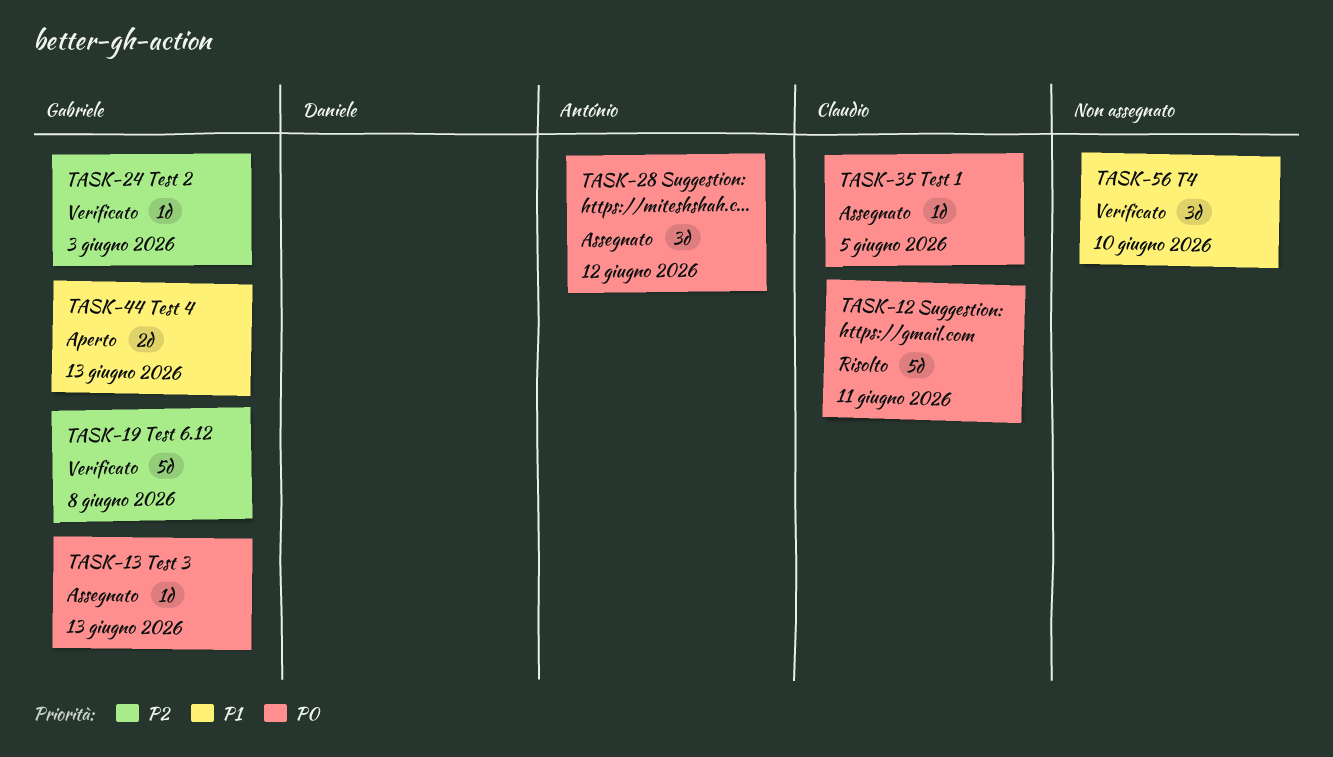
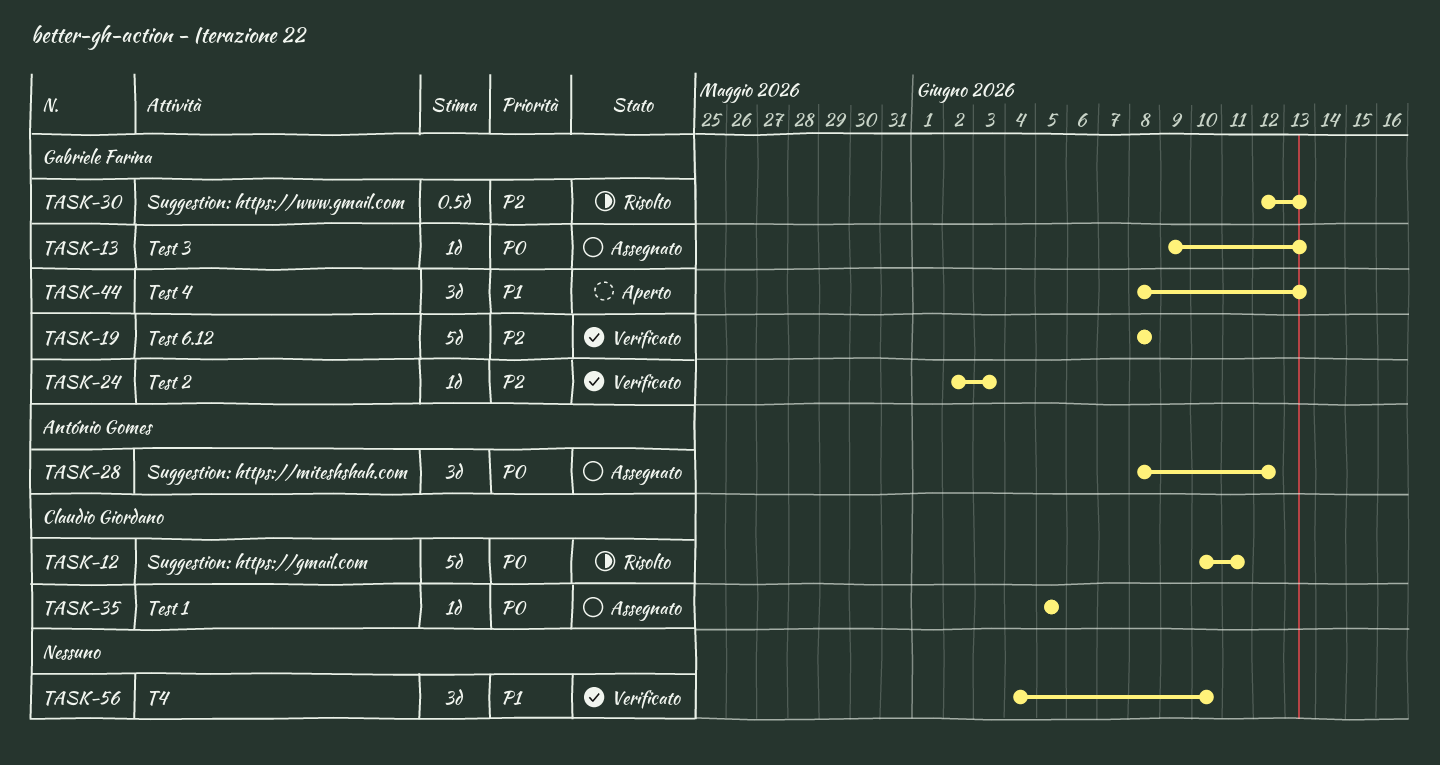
TASK-30: none -> present
TASK-44, estimate: 2d -> 3d

